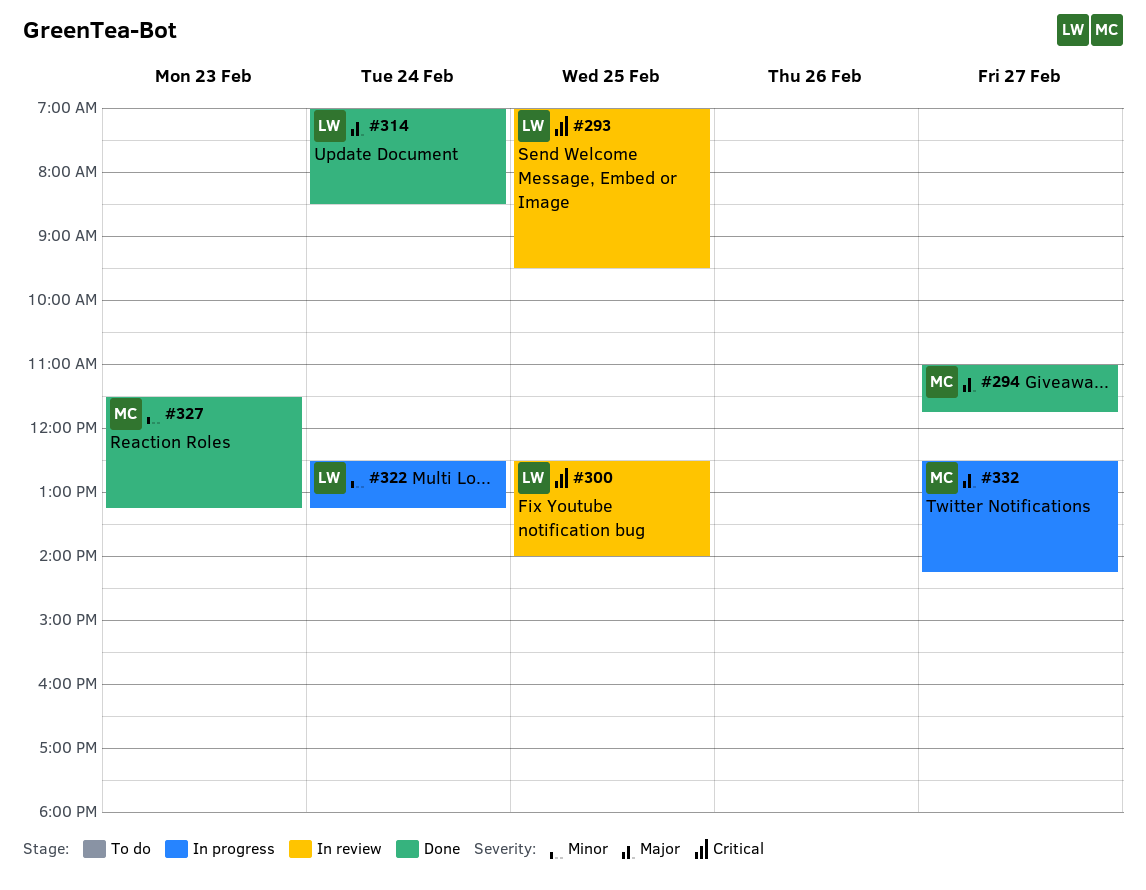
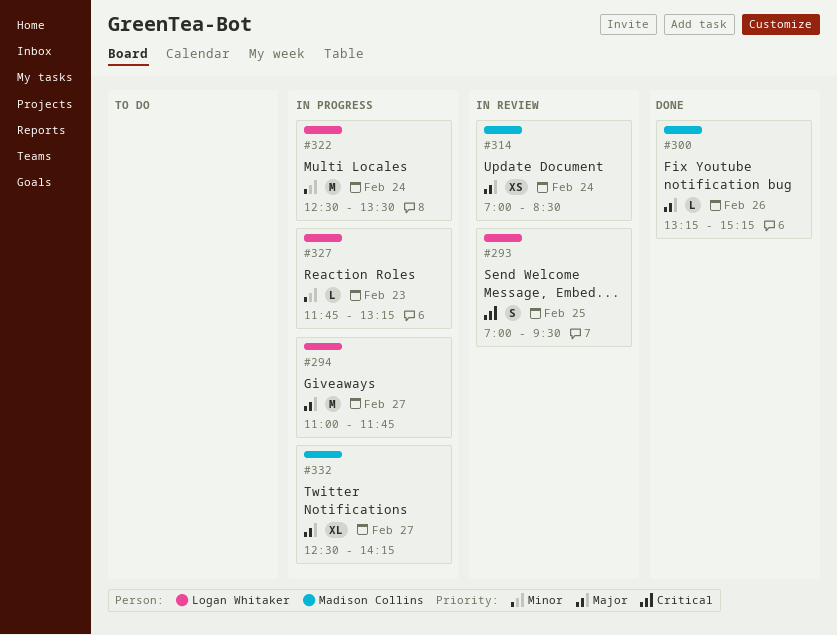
#294, status: Done -> In progress
#294, owner: Madison Collins -> Logan Whitaker
#300, status: In review -> Done
#300, owner: Logan Whitaker -> Madison Collins
#300, priority: Critical -> Major
#300, day: Feb 25 -> Feb 26
#300, begins: 12:30 -> 13:15
#300, ends: 14:00 -> 15:15
#314, status: Done -> In review
#314, owner: Logan Whitaker -> Madison Collins
#322, ends: 13:15 -> 13:30
#327, status: Done -> In progress
#327, owner: Madison Collins -> Logan Whitaker
#327, begins: 11:30 -> 11:45

